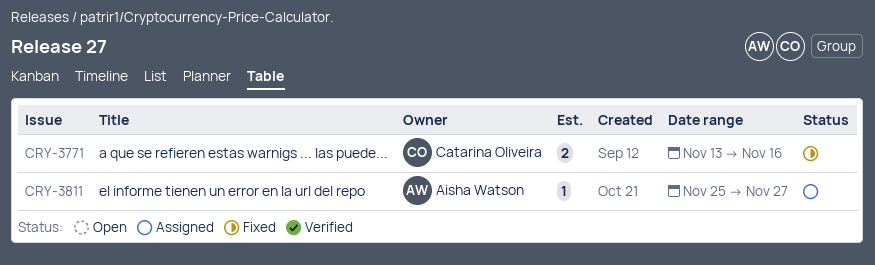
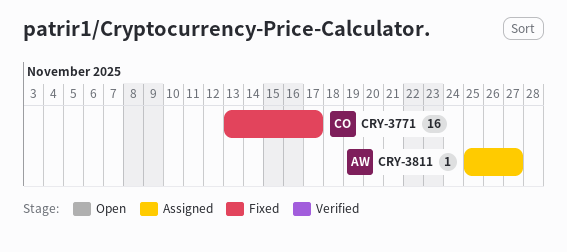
CRY-3771, estimate: 2 -> 16
CRY-3771, due: Nov 16 -> Nov 17

